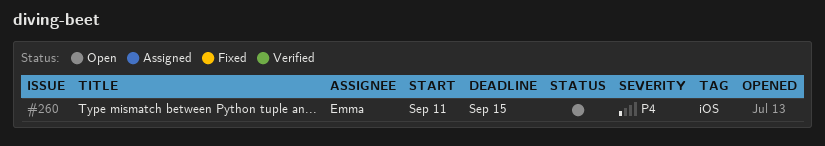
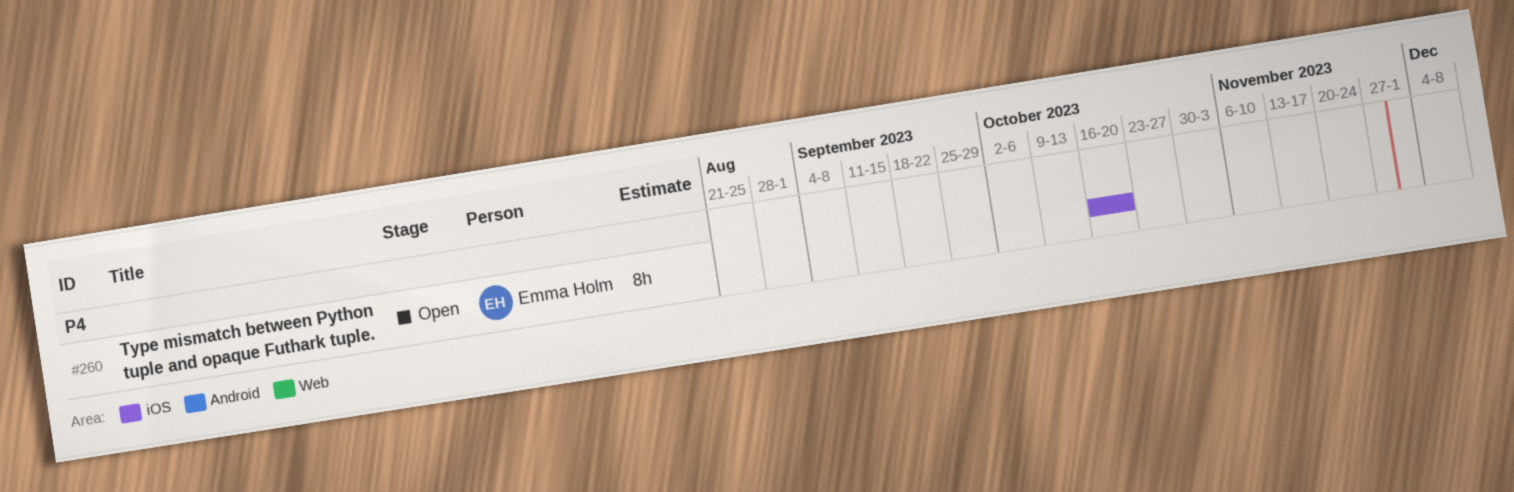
#260, start: Sep 11 -> Oct 16
#260, due: Sep 15 -> Oct 20

